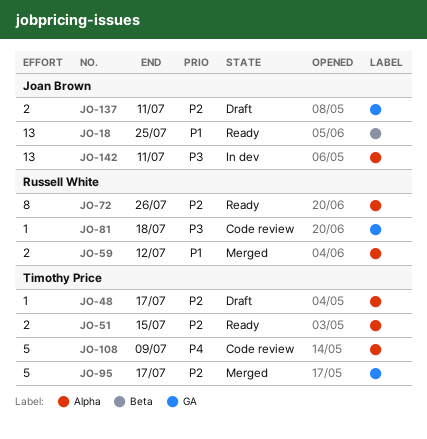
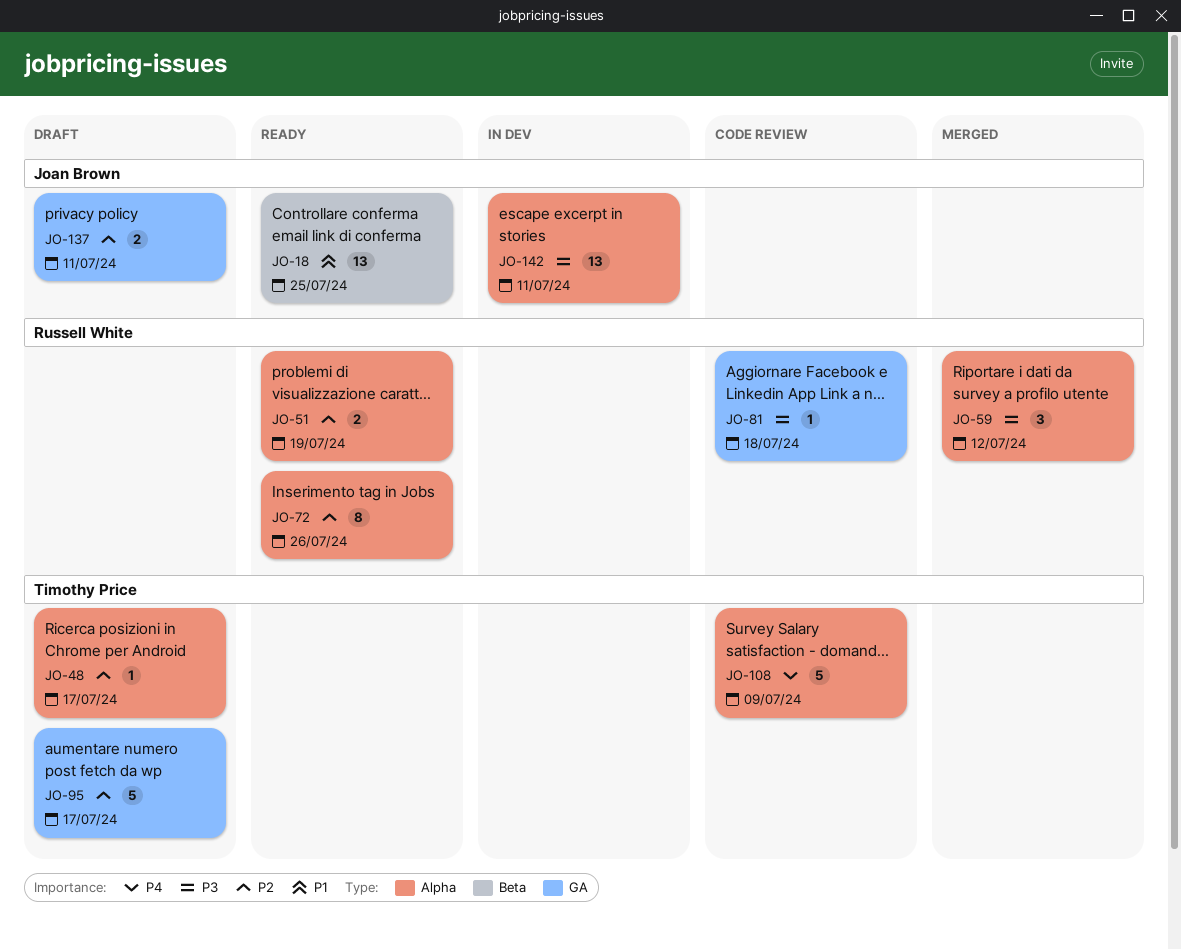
JO-51, owner: Timothy Price -> Russell White
JO-51, due: Jul 15 -> Jul 19
JO-59, priority: P1 -> P3
JO-59, estimate: 2 -> 3
JO-95, status: Merged -> Draft

